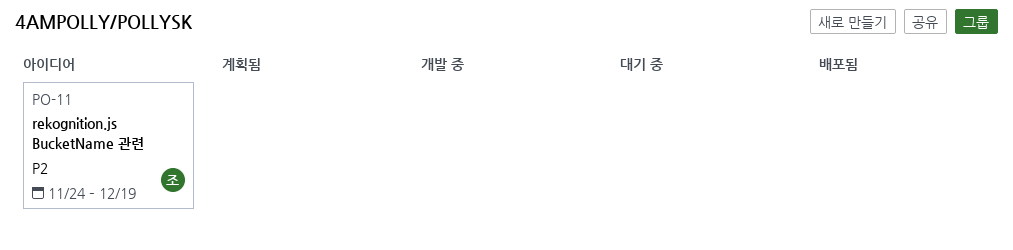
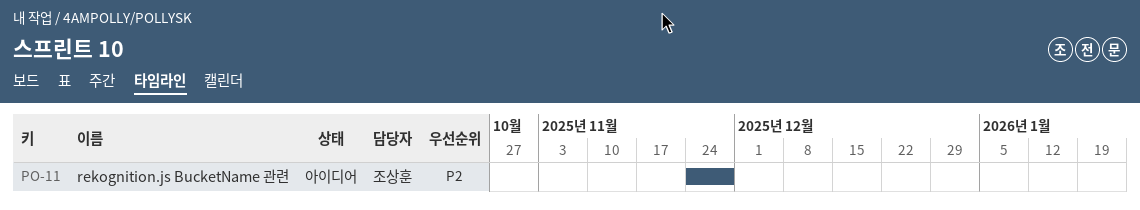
PO-11, due: Dec 19 -> Nov 28

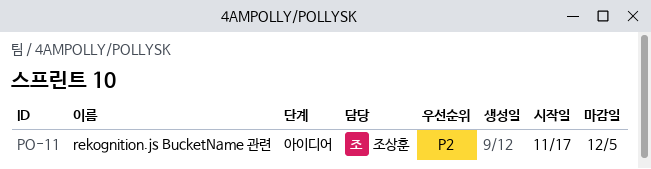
PO-11, start: Nov 24 -> Nov 17
PO-11, due: Nov 28 -> Dec 5

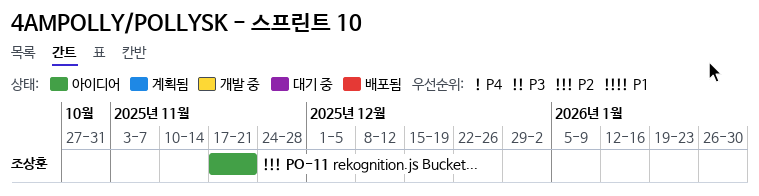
PO-11, due: Dec 5 -> Nov 21

